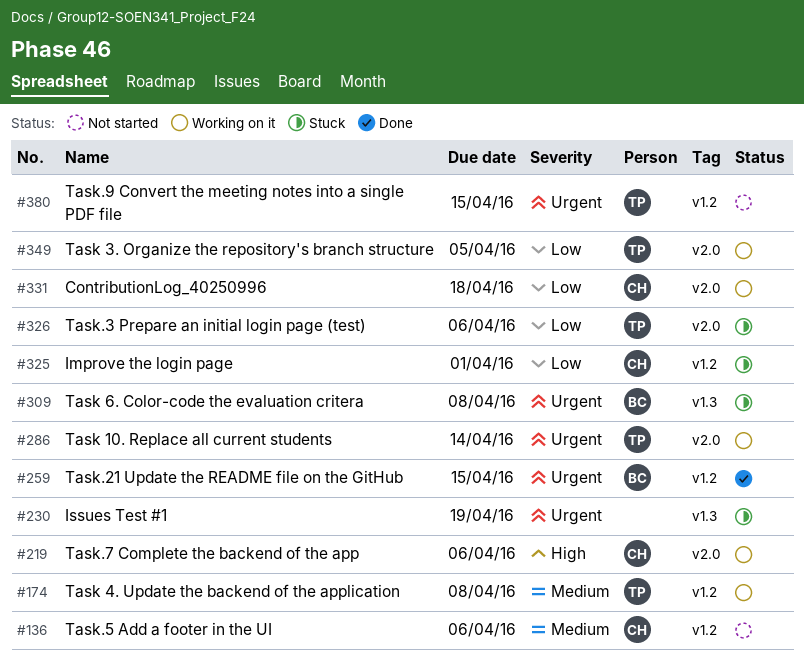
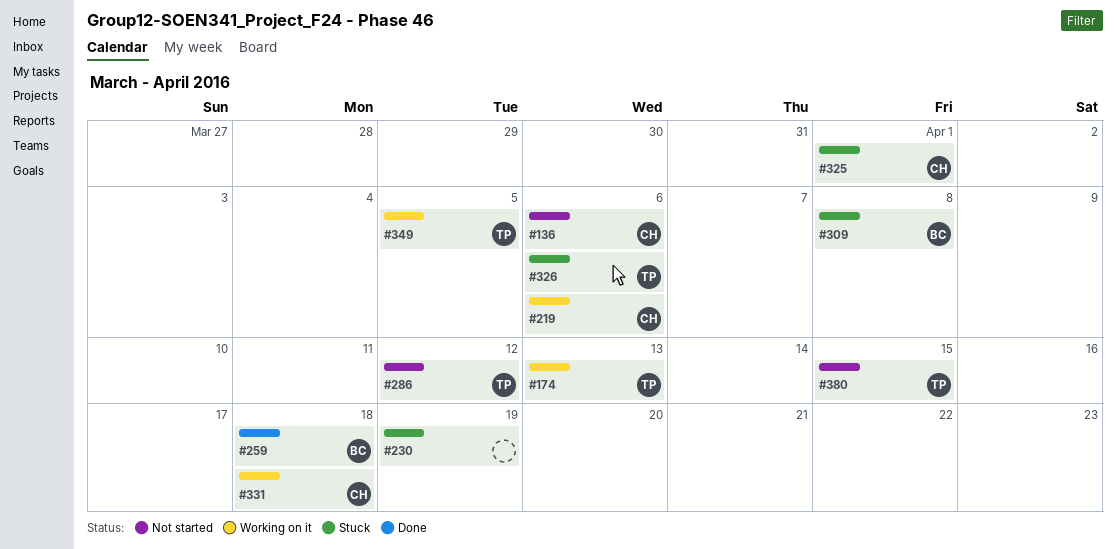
#174, due: Apr 8 -> Apr 13
#259, due: Apr 15 -> Apr 18
#286, status: Working on it -> Not started
#286, due: Apr 14 -> Apr 12

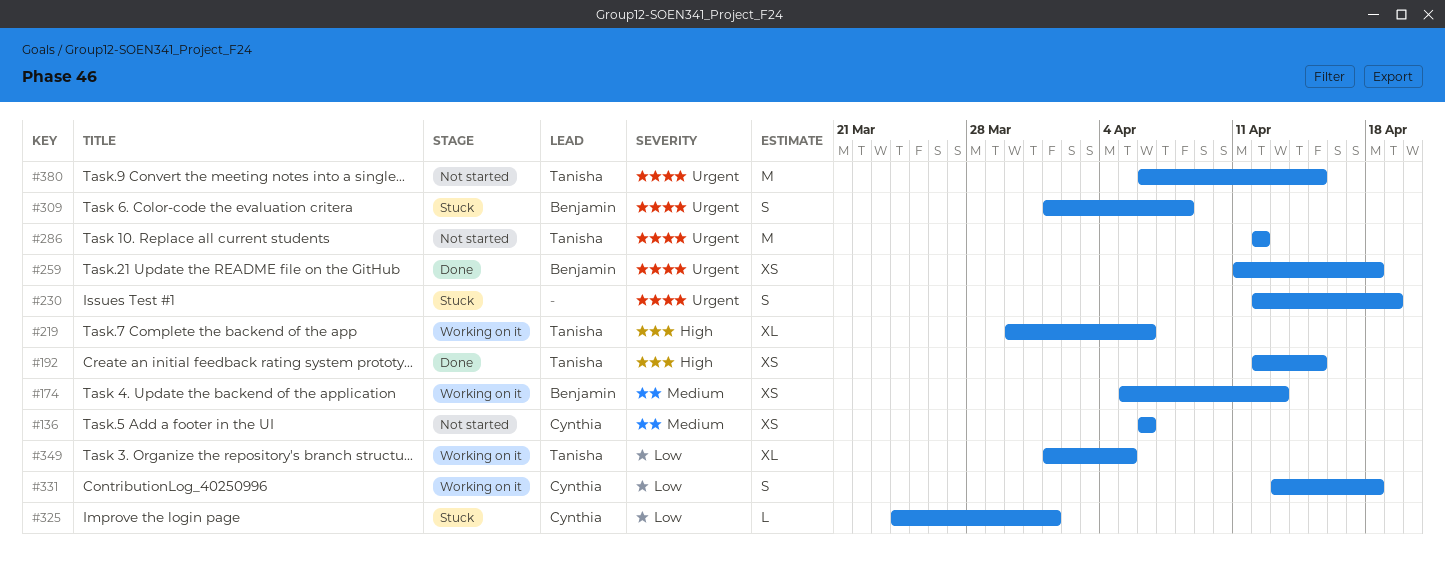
#174, owner: Tanisha -> Benjamin
#192: none -> present
#219, owner: Cynthia -> Tanisha
#326: present -> none

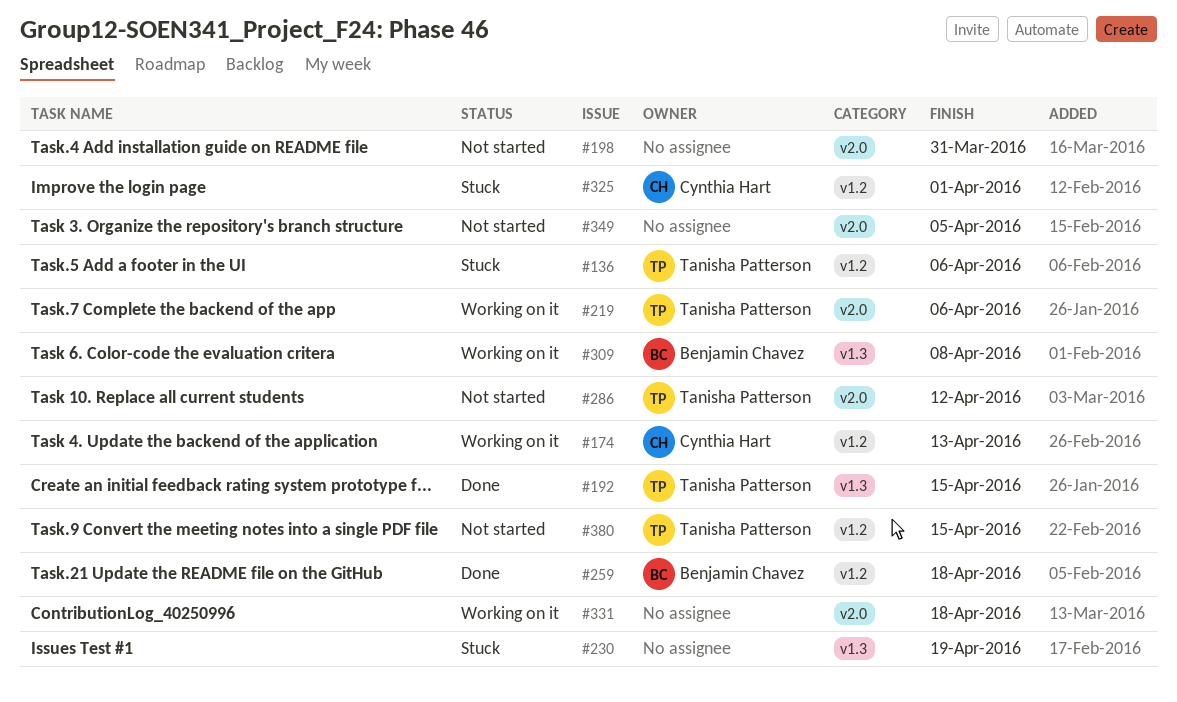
#136, status: Not started -> Stuck
#136, owner: Cynthia Hart -> Tanisha Patterson
#174, owner: Benjamin Chavez -> Cynthia Hart
#198: none -> present
#309, status: Stuck -> Working on it
#331, owner: Cynthia Hart -> none
#349, status: Working on it -> Not started
#349, owner: Tanisha Patterson -> none

